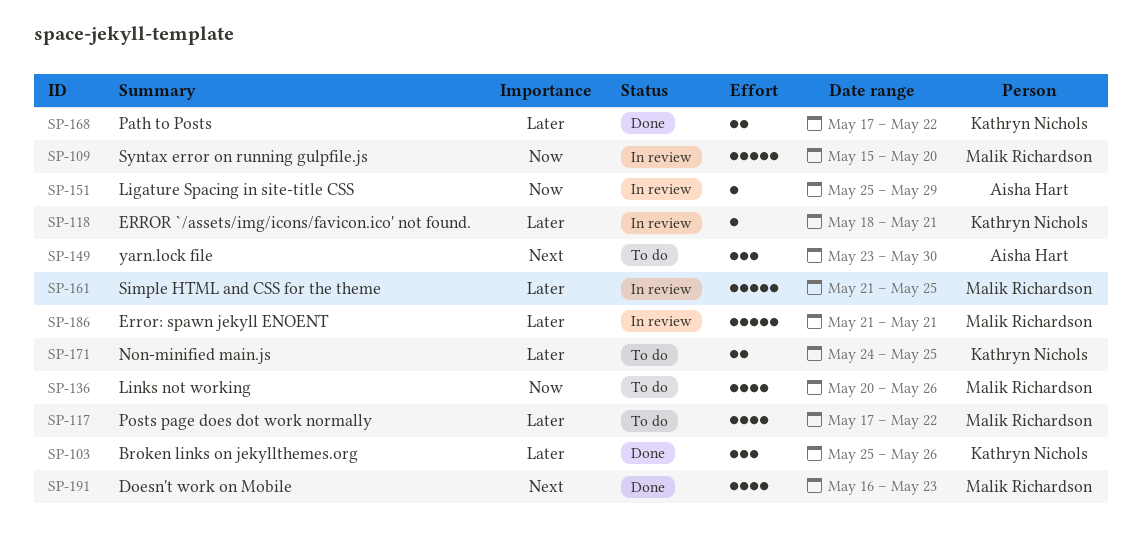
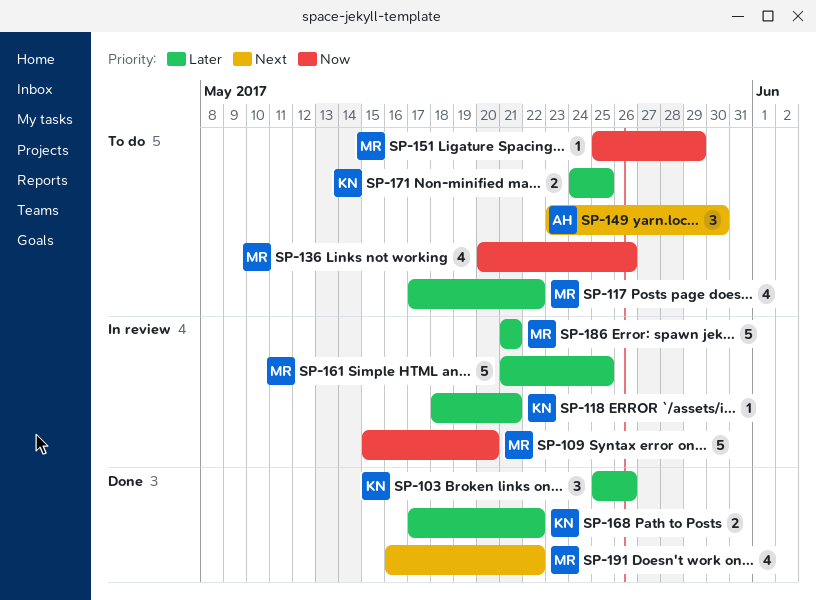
SP-151, status: In review -> To do
SP-151, owner: Aisha Hart -> Malik Richardson
SP-191, due: May 23 -> May 22

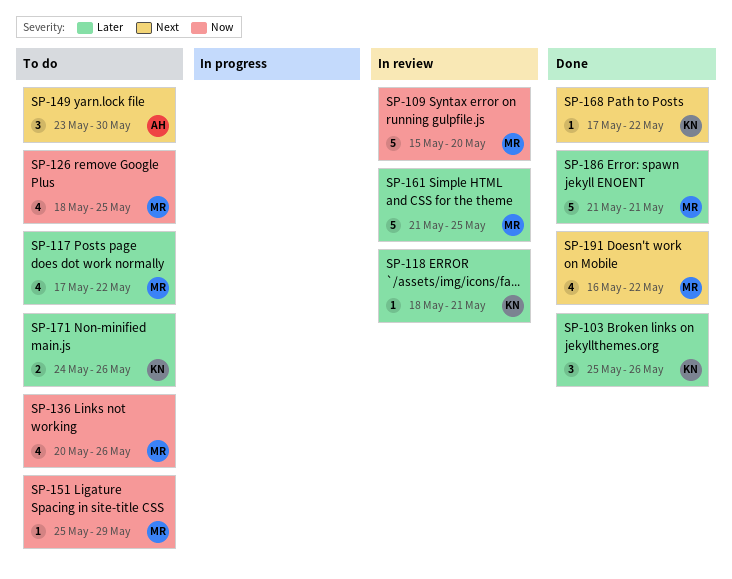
SP-126: none -> present
SP-168, priority: Later -> Next
SP-168, estimate: 2 -> 1
SP-171, due: May 25 -> May 26
SP-186, status: In review -> Done

